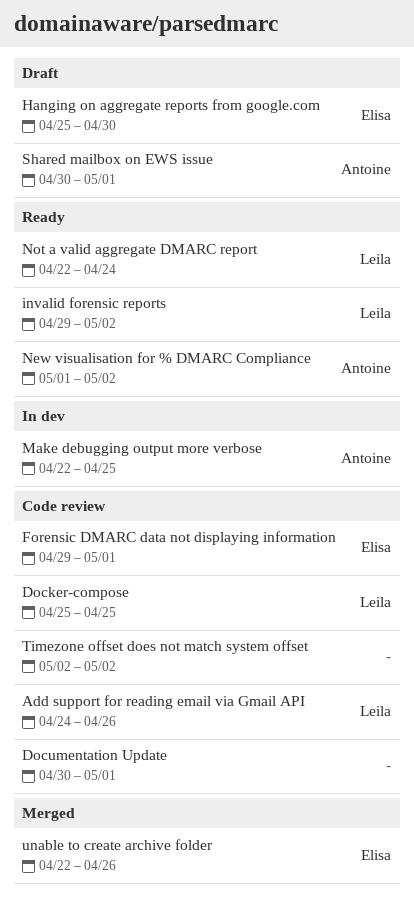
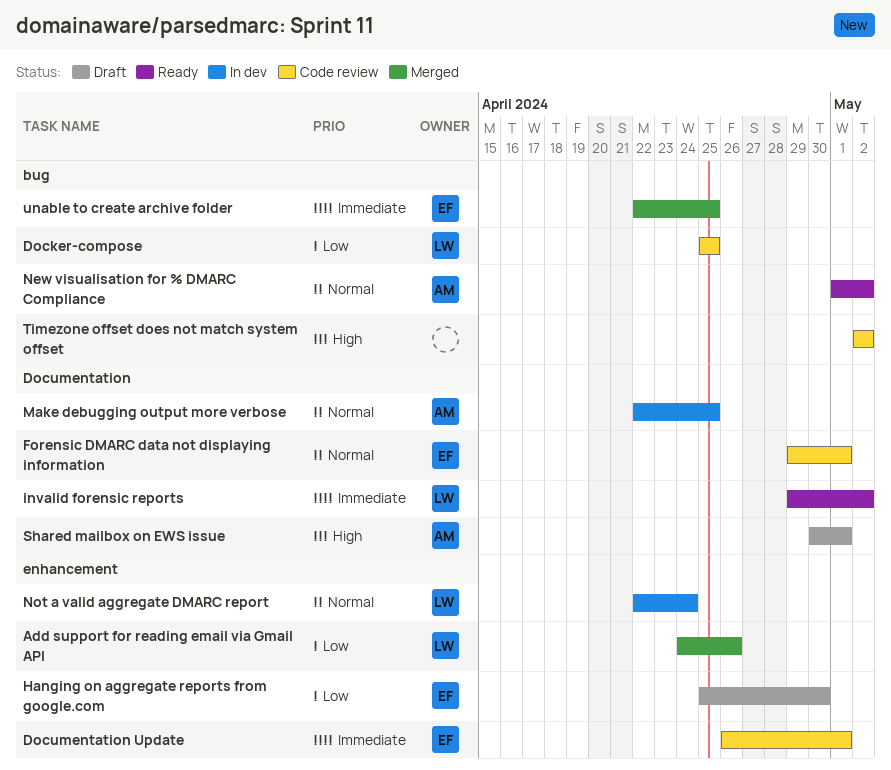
Add support for reading email via Gmail API, status: Code review -> Merged
Documentation Update, owner: none -> Elisa
Documentation Update, start: Apr 30 -> Apr 26
Not a valid aggregate DMARC report, status: Ready -> In dev
unable to create archive folder, due: Apr 26 -> Apr 25

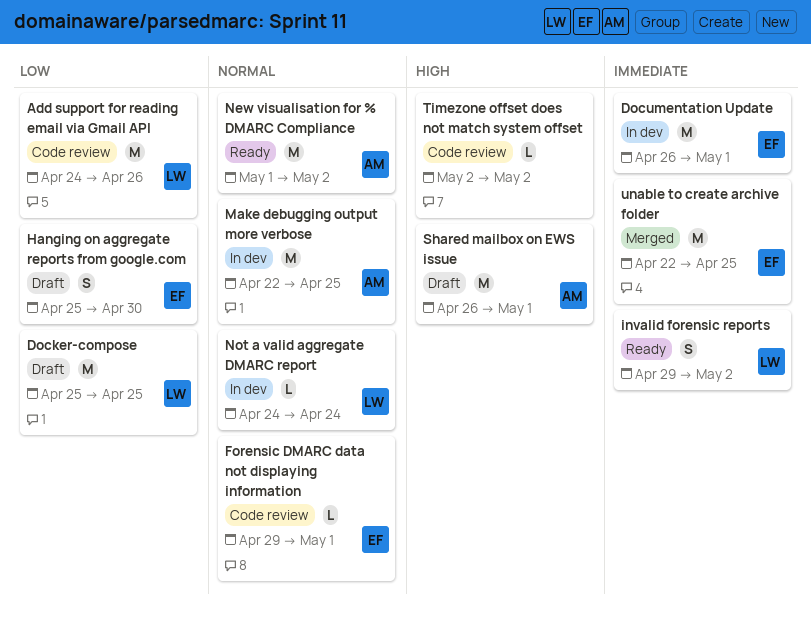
Add support for reading email via Gmail API, status: Merged -> Code review
Docker-compose, status: Code review -> Draft
Documentation Update, status: Code review -> In dev
Not a valid aggregate DMARC report, start: Apr 22 -> Apr 24
Shared mailbox on EWS issue, start: Apr 30 -> Apr 26

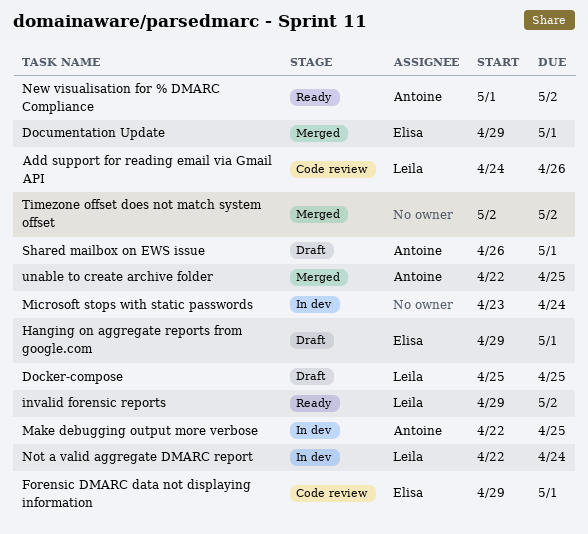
Documentation Update, status: In dev -> Merged
Documentation Update, start: Apr 26 -> Apr 29
Hanging on aggregate reports from google.com, start: Apr 25 -> Apr 29
Hanging on aggregate reports from google.com, due: Apr 30 -> May 1
Microsoft stops with static passwords: none -> present
Not a valid aggregate DMARC report, start: Apr 24 -> Apr 22
Timezone offset does not match system offset, status: Code review -> Merged
unable to create archive folder, owner: Elisa -> Antoine

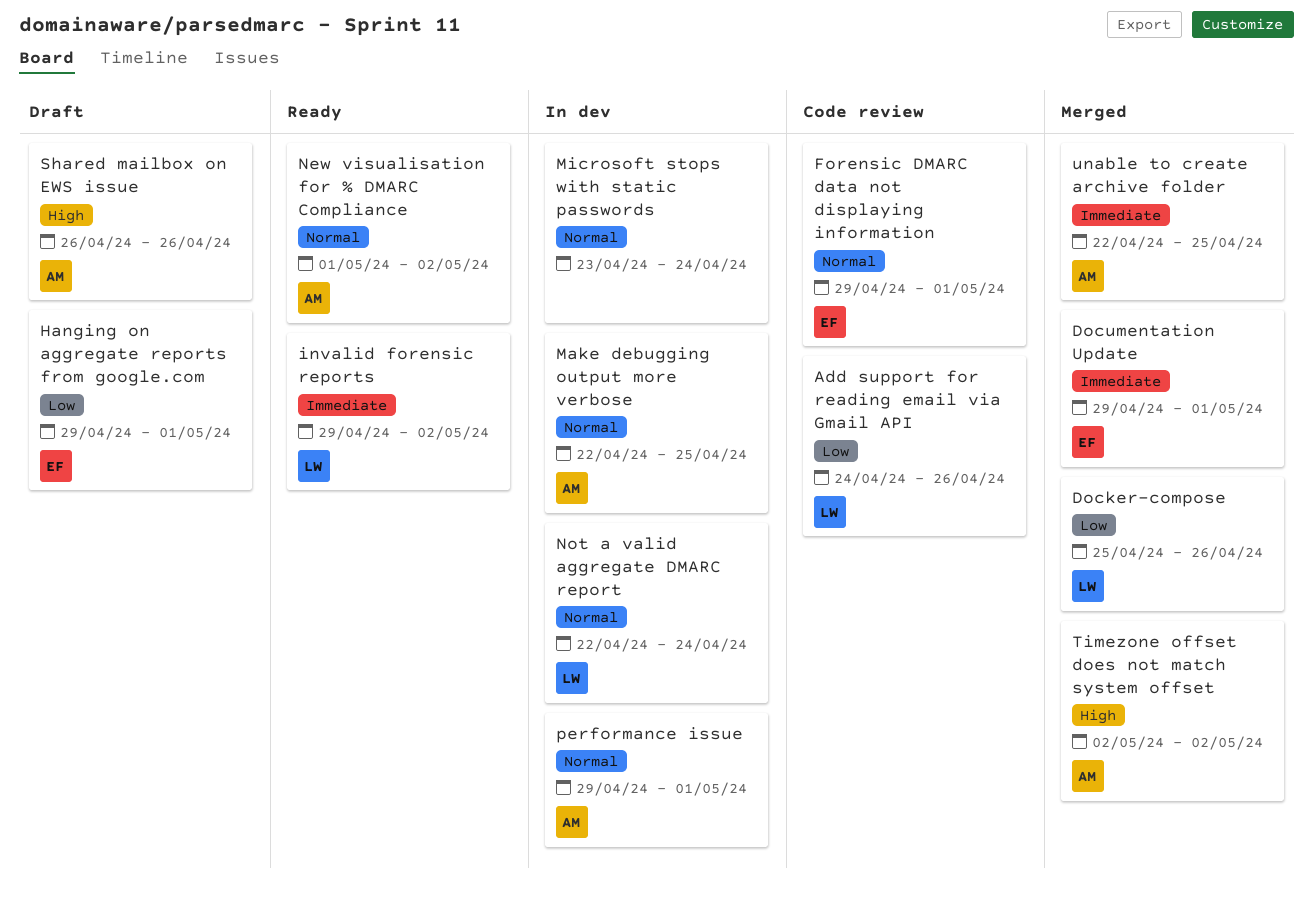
Docker-compose, status: Draft -> Merged
Docker-compose, due: Apr 25 -> Apr 26
performance issue: none -> present
Shared mailbox on EWS issue, due: May 1 -> Apr 26
Timezone offset does not match system offset, owner: none -> Antoine

